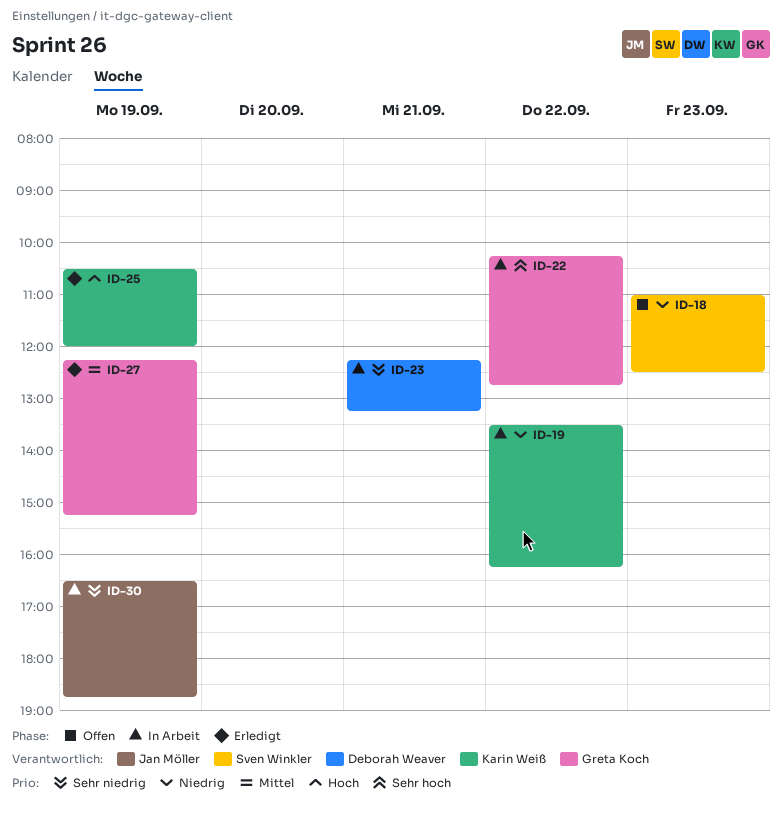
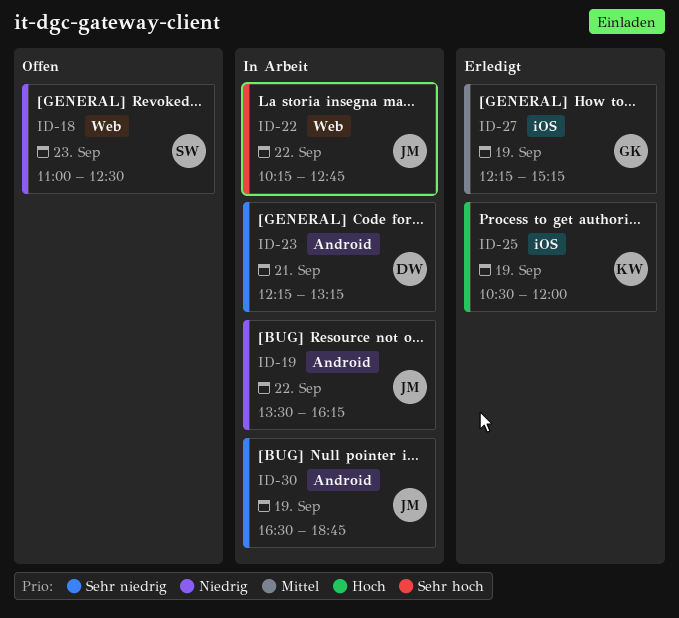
ID-19, owner: Karin Weiß -> Jan Möller
ID-22, owner: Greta Koch -> Jan Möller

